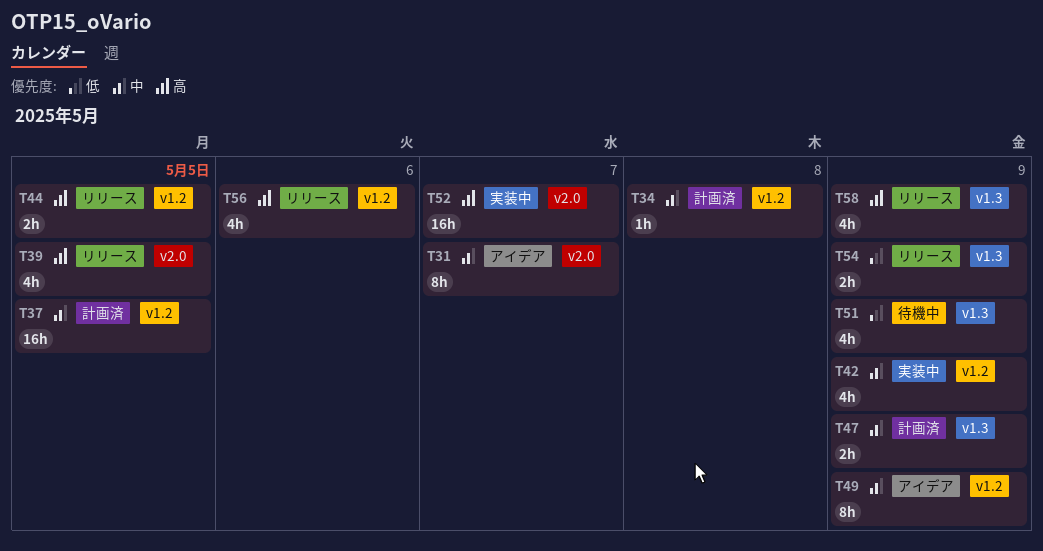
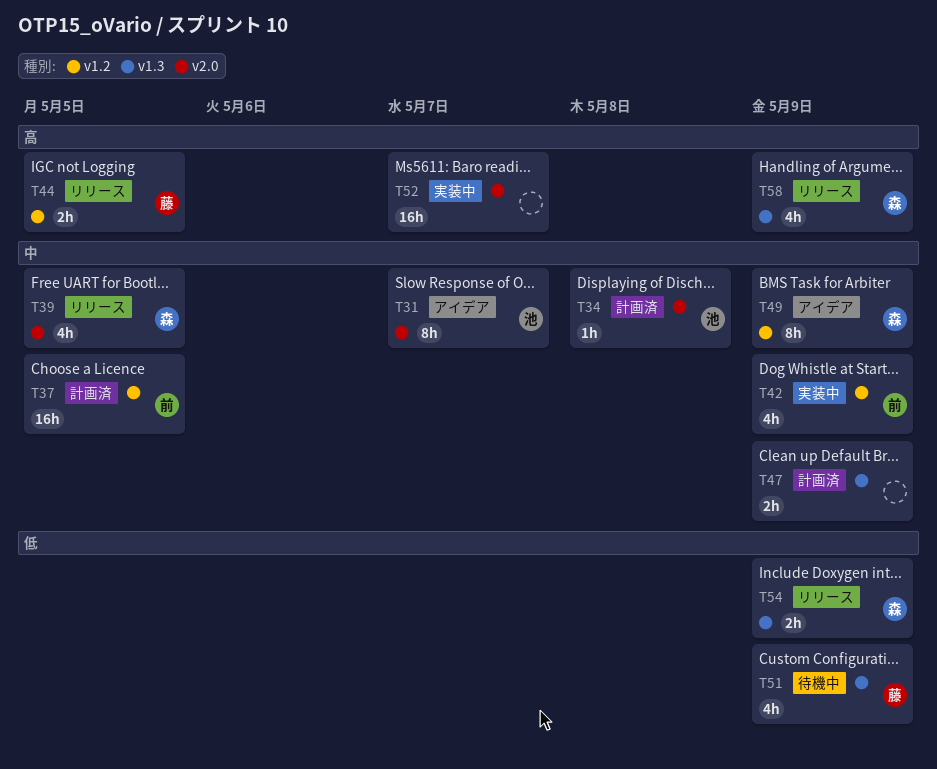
T34, label: v1.2 -> v2.0
T39, priority: 高 -> 中
T56: present -> none

